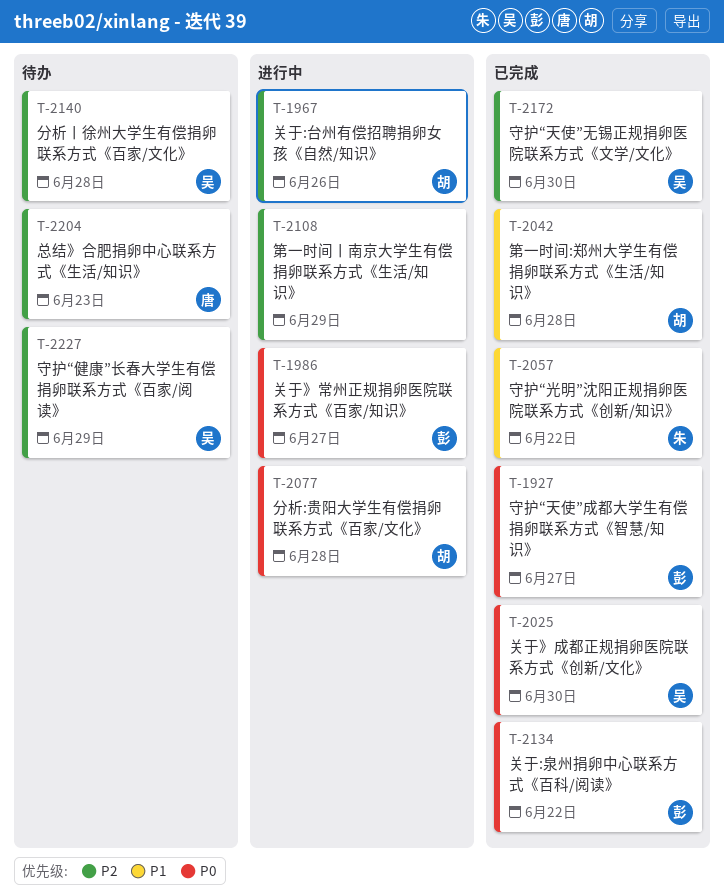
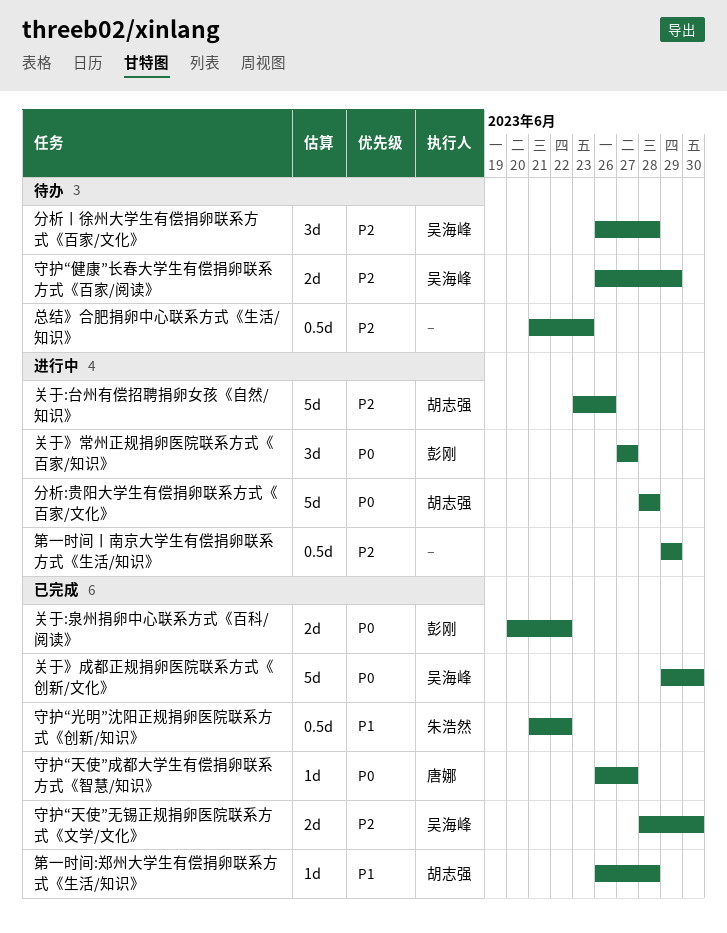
守护“天使”成都大学生有偿捐卵联系方式《智慧/知识》, owner: 彭刚 -> 唐娜
总结》合肥捐卵中心联系方式《生活/知识》, owner: 唐娜 -> none

